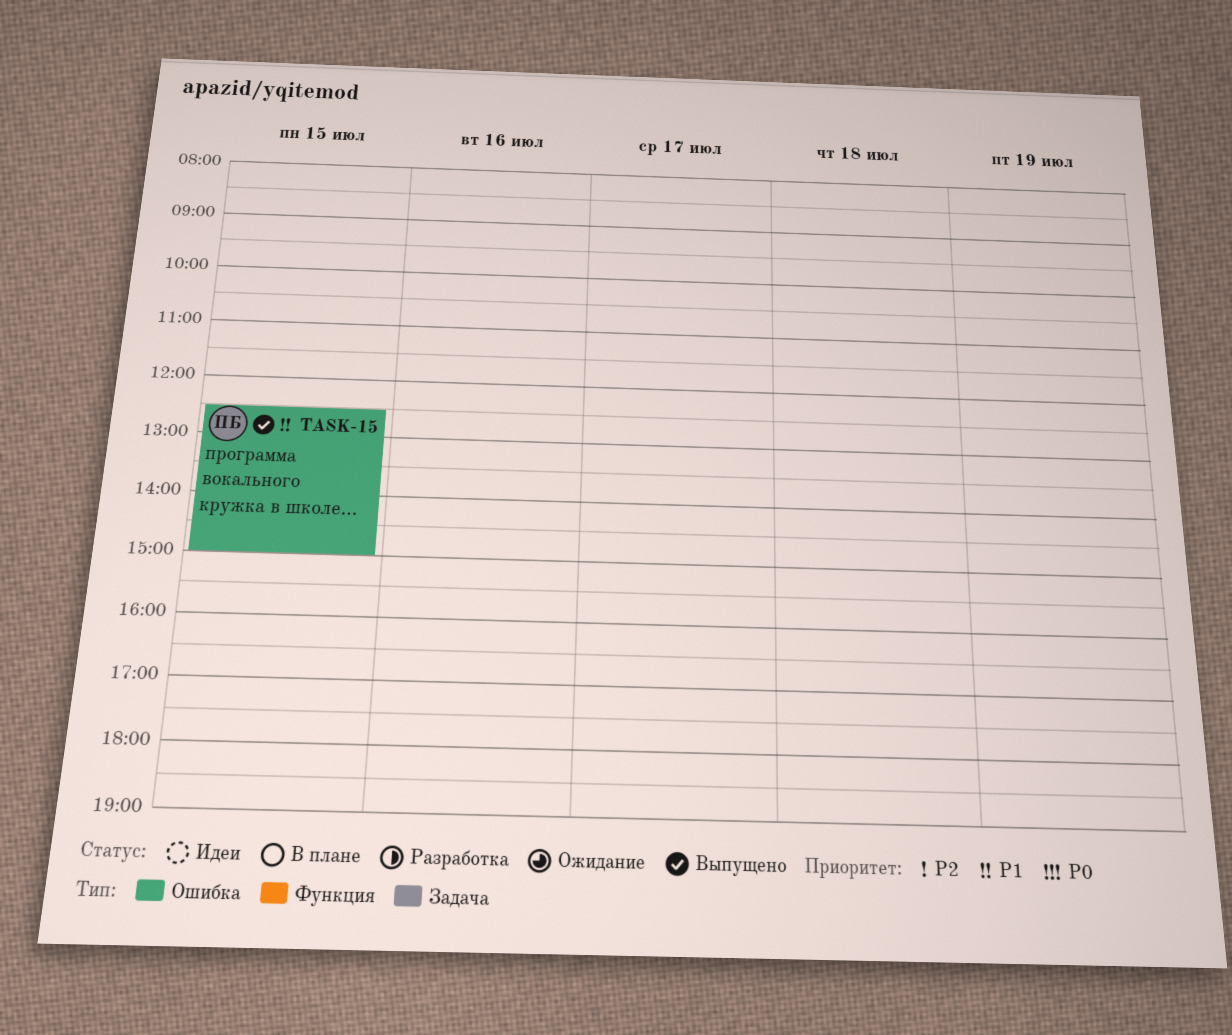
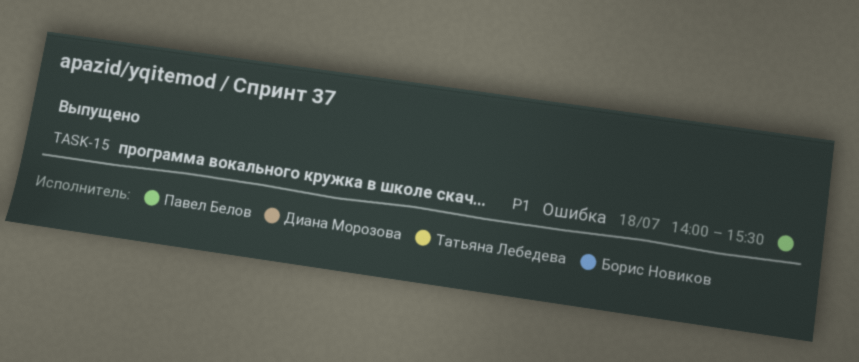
TASK-15, day: Jul 15 -> Jul 18
TASK-15, begins: 12:30 -> 14:00
TASK-15, ends: 15:00 -> 15:30

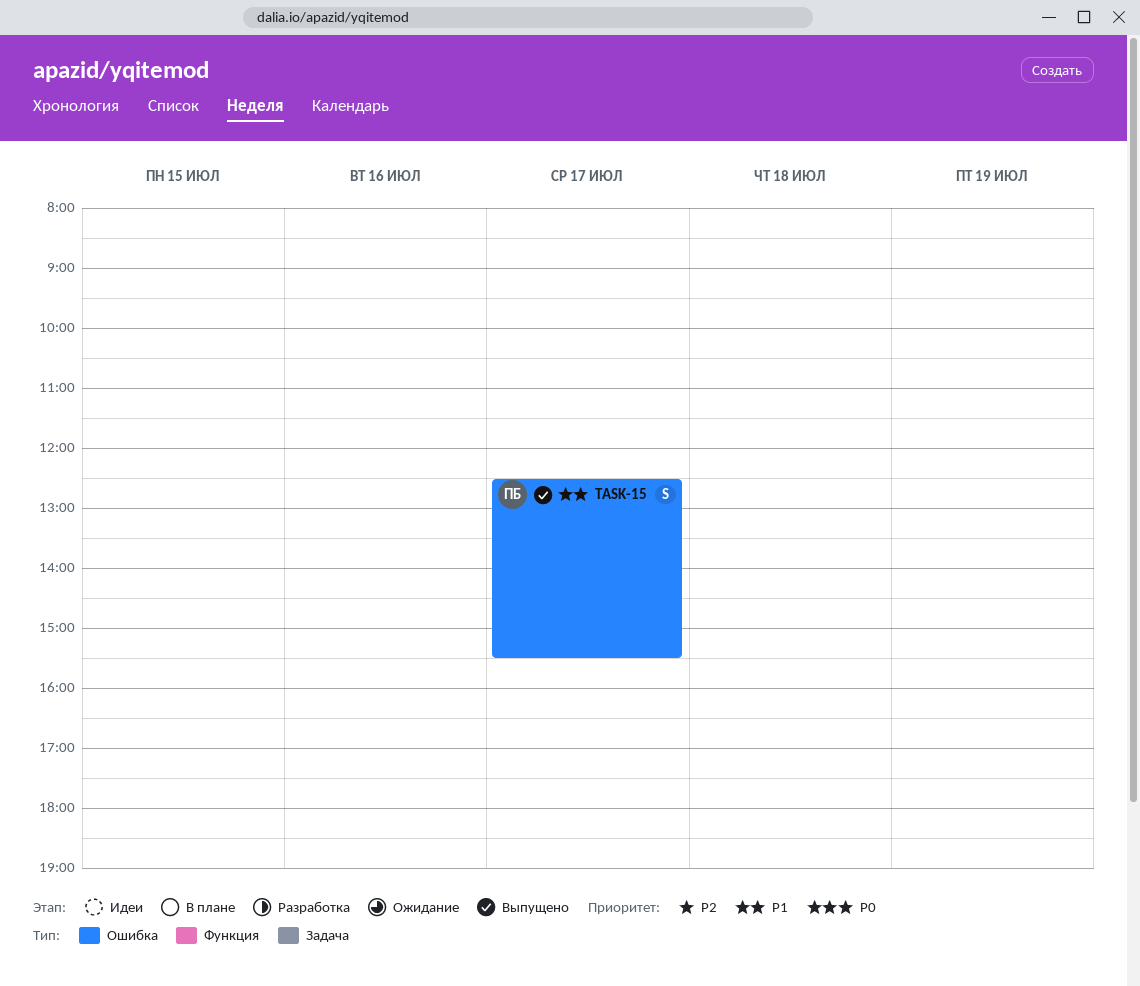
TASK-15, day: Jul 18 -> Jul 17
TASK-15, begins: 14:00 -> 12:30

